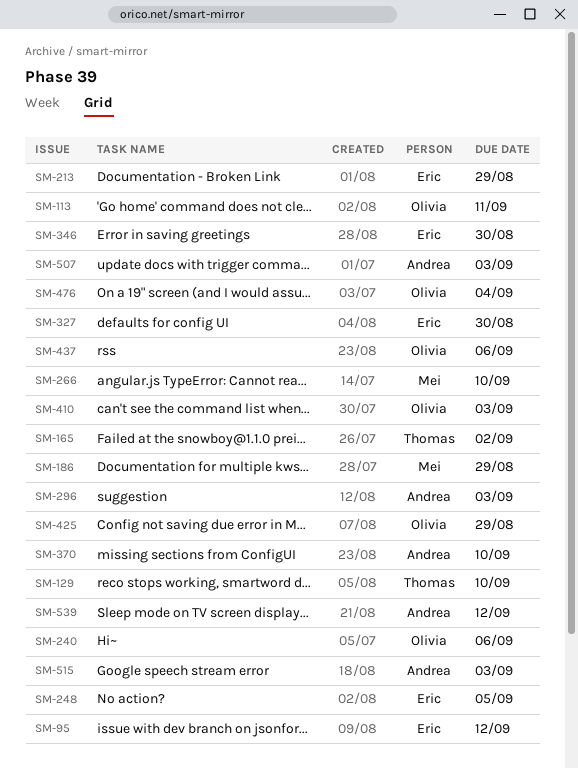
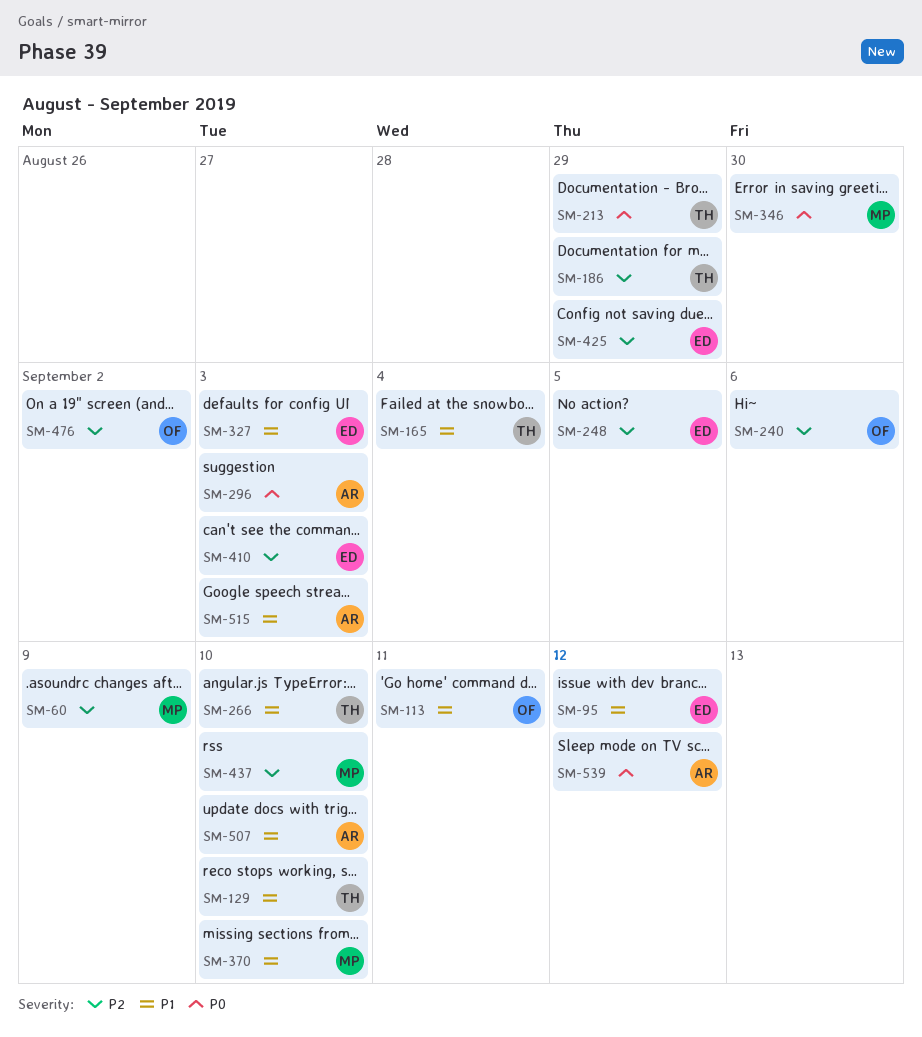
SM-60: none -> present
SM-165, due: Sep 2 -> Sep 4
SM-186, owner: Mei -> Thomas
SM-213, owner: Eric -> Thomas
SM-266, owner: Mei -> Thomas
SM-327, due: Aug 30 -> Sep 3
SM-346, owner: Eric -> Mei
SM-370, owner: Andrea -> Mei
SM-410, owner: Olivia -> Eric
SM-425, owner: Olivia -> Eric
SM-437, owner: Olivia -> Mei
SM-437, due: Sep 6 -> Sep 10
SM-476, due: Sep 4 -> Sep 2
SM-507, due: Sep 3 -> Sep 10

